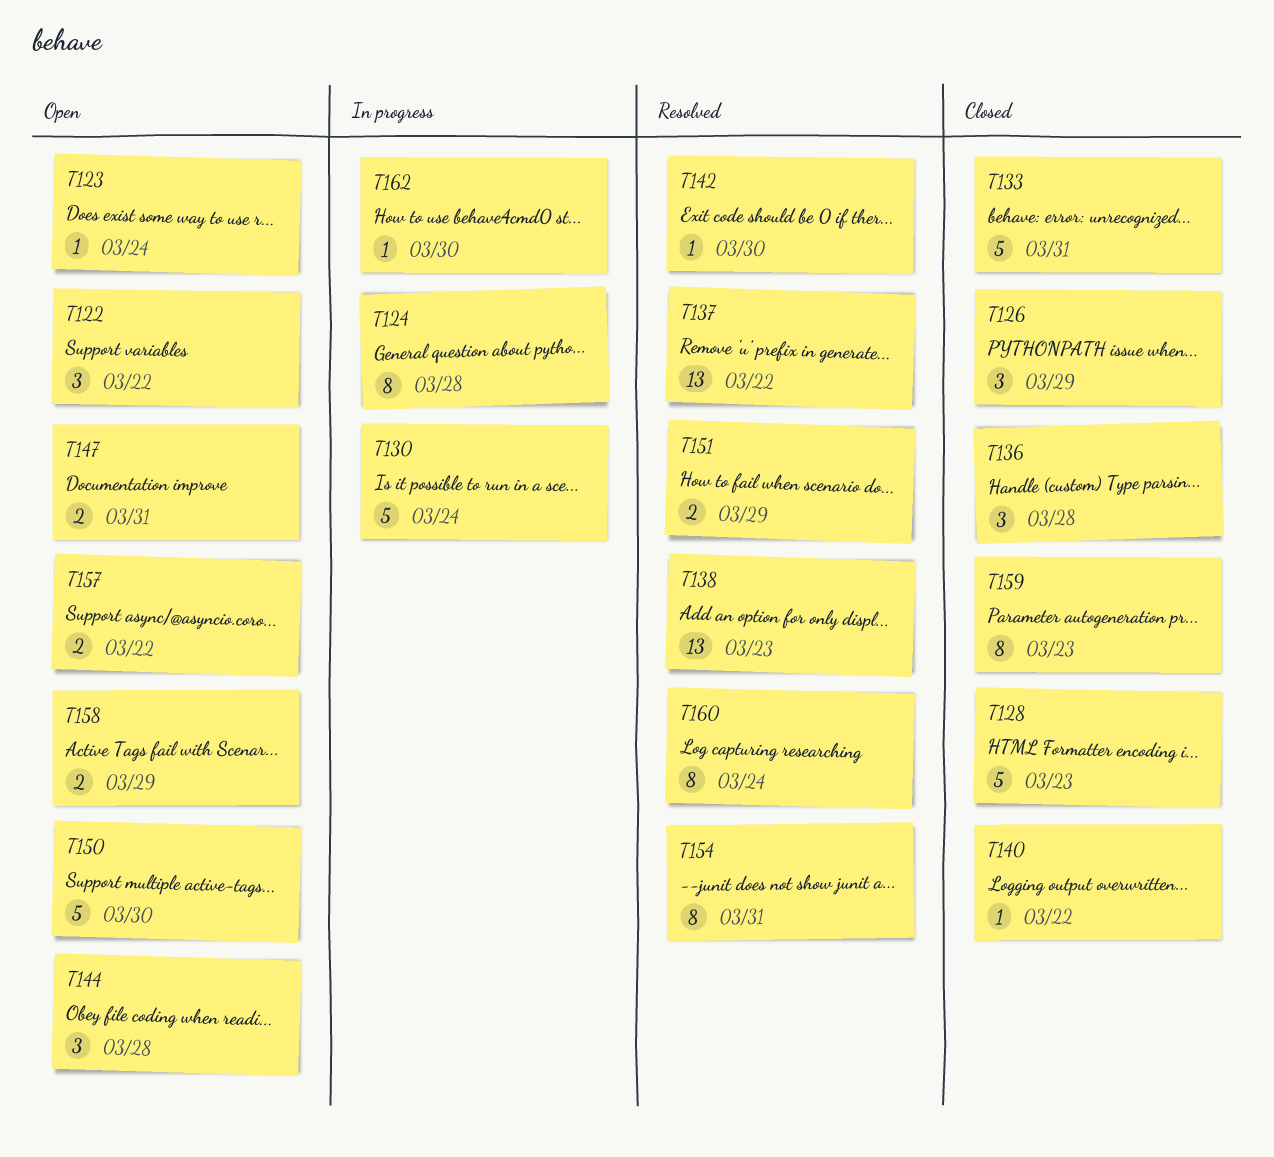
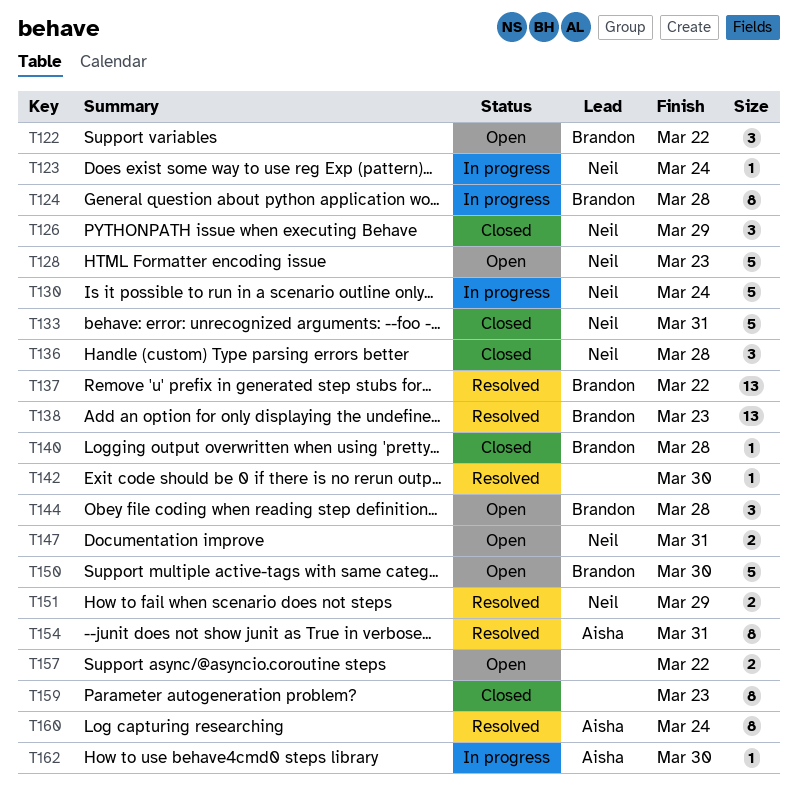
T123, status: Open -> In progress
T128, status: Closed -> Open
T140, due: Mar 22 -> Mar 28
T158: present -> none

